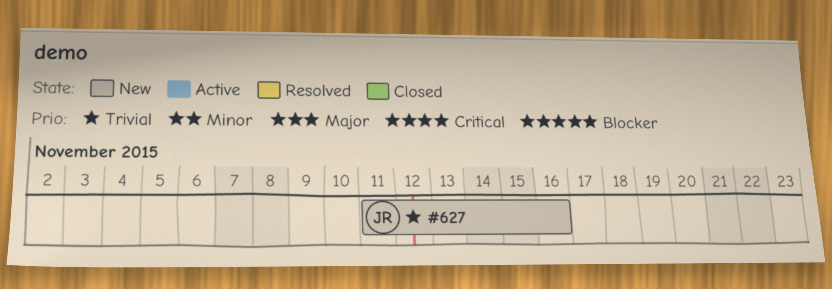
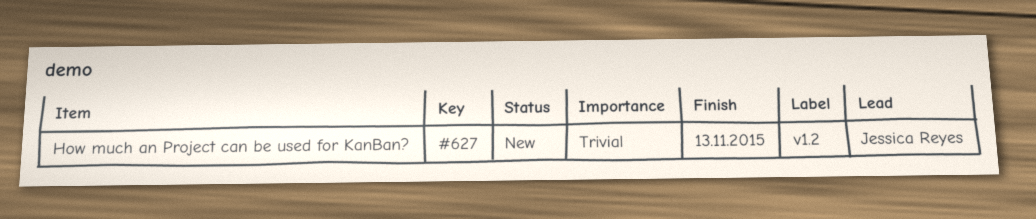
#627, due: Nov 16 -> Nov 13

